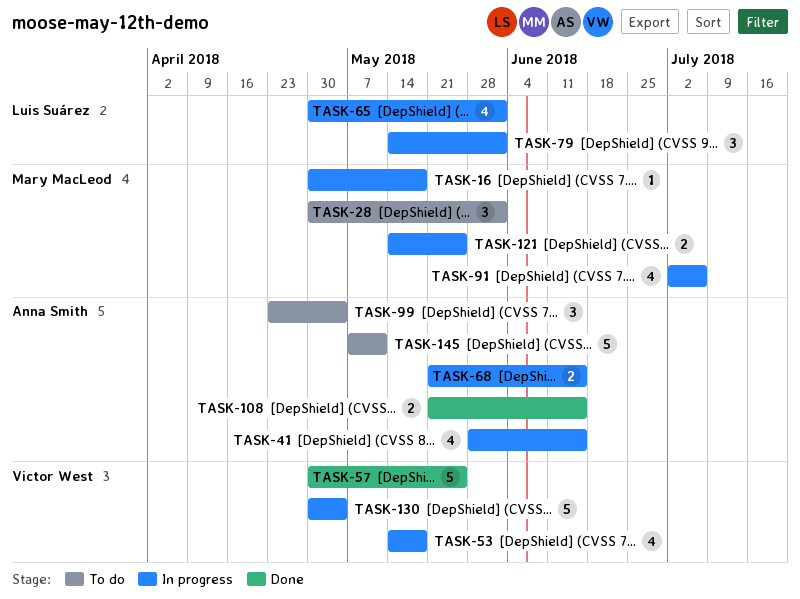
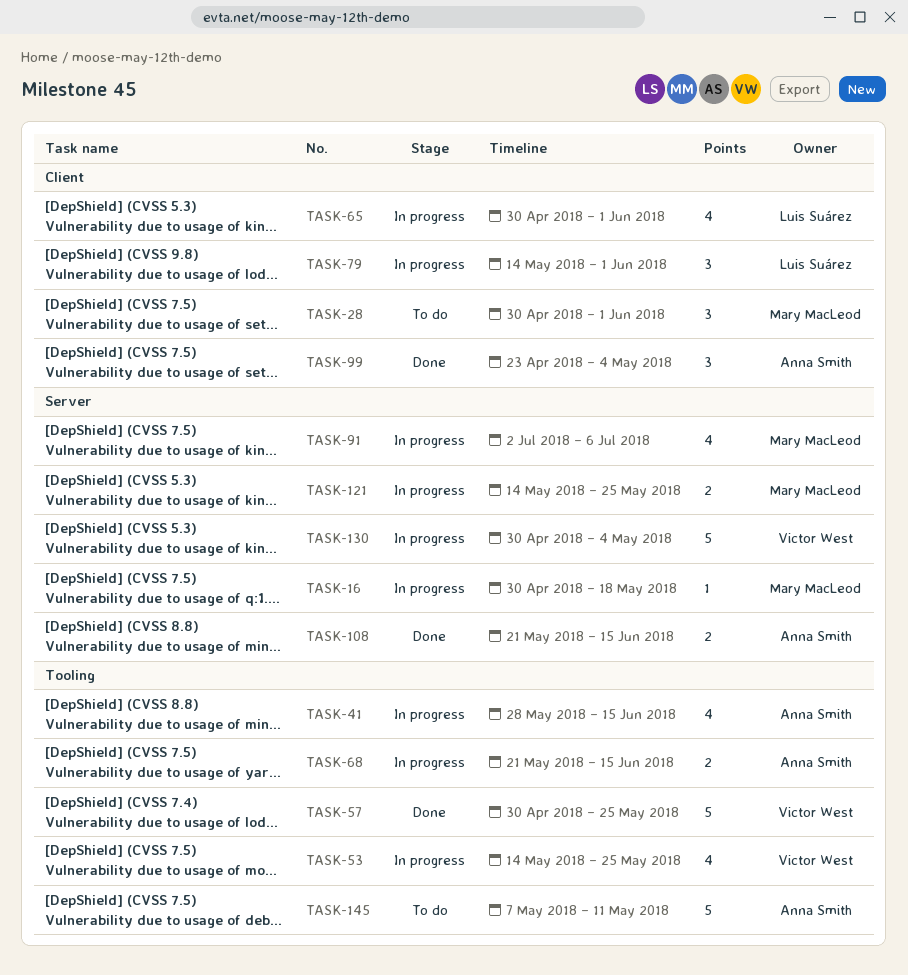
TASK-53, due: May 18 -> May 25
TASK-99, status: To do -> Done

